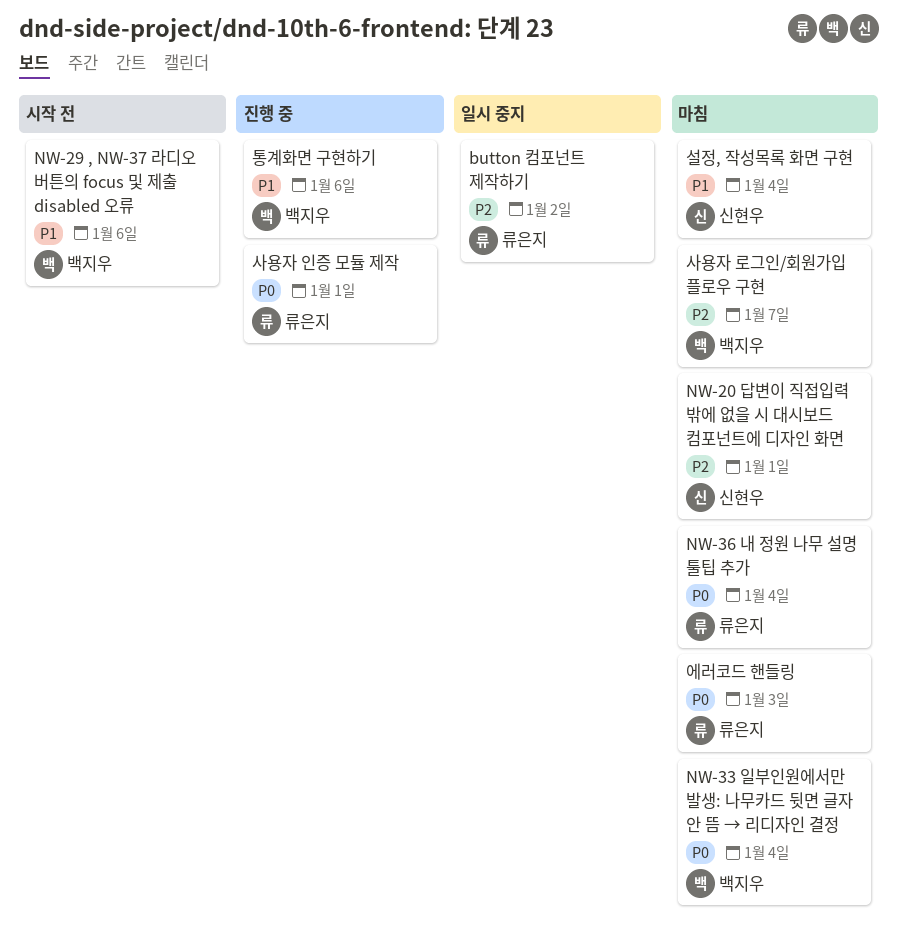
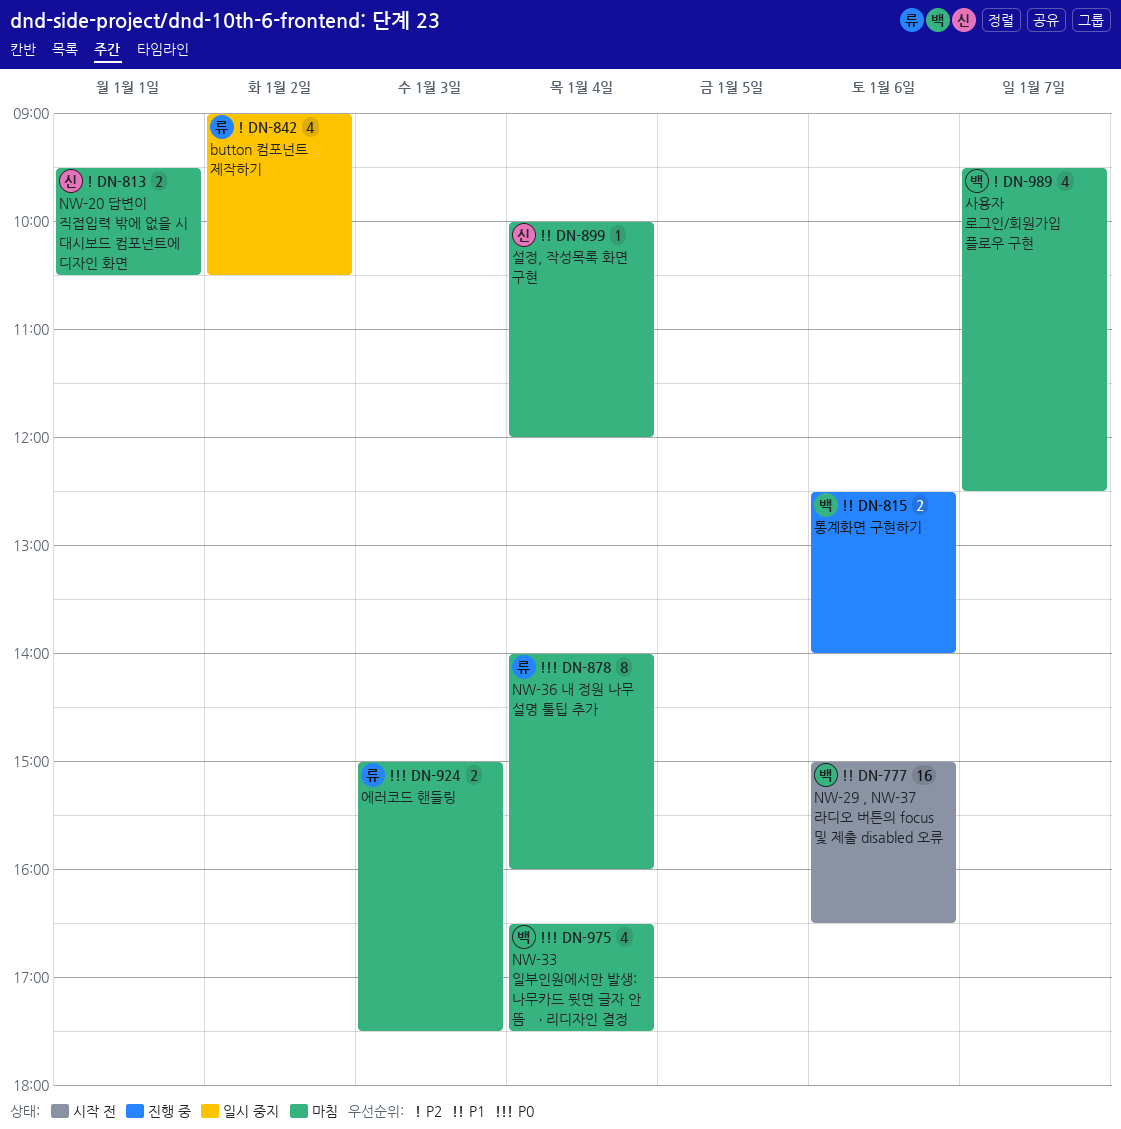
사용자 인증 모듈 제작: present -> none

